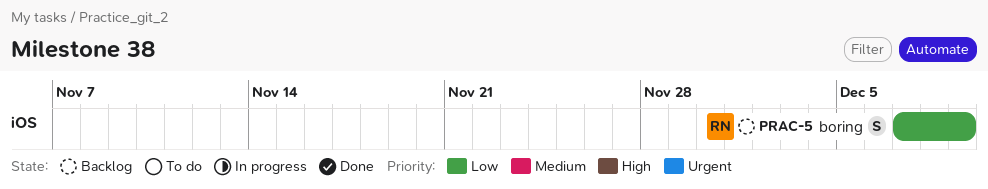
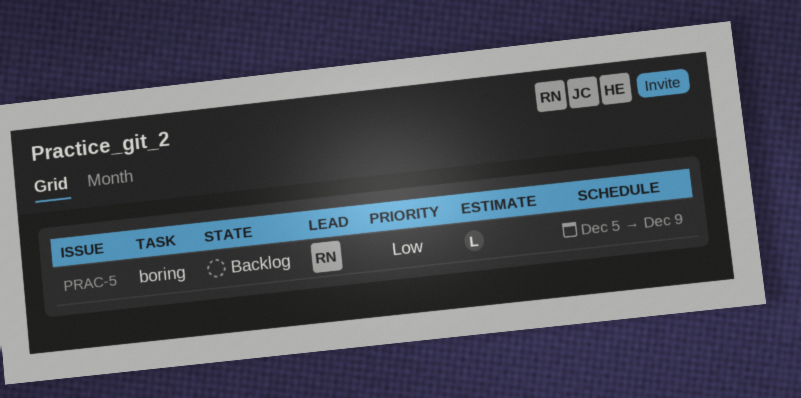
PRAC-5, estimate: S -> L
PRAC-5, start: Dec 7 -> Dec 5

